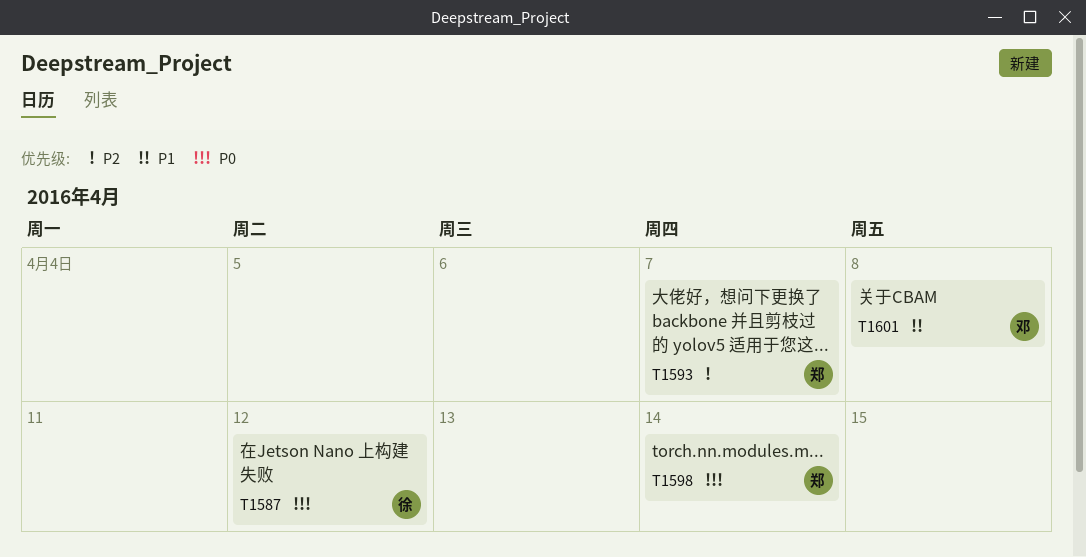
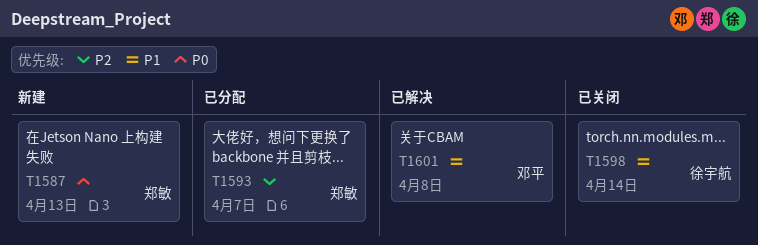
T1587, owner: 徐宇航 -> 郑敏
T1587, due: Apr 12 -> Apr 13
T1598, owner: 郑敏 -> 徐宇航
T1598, priority: P0 -> P1

